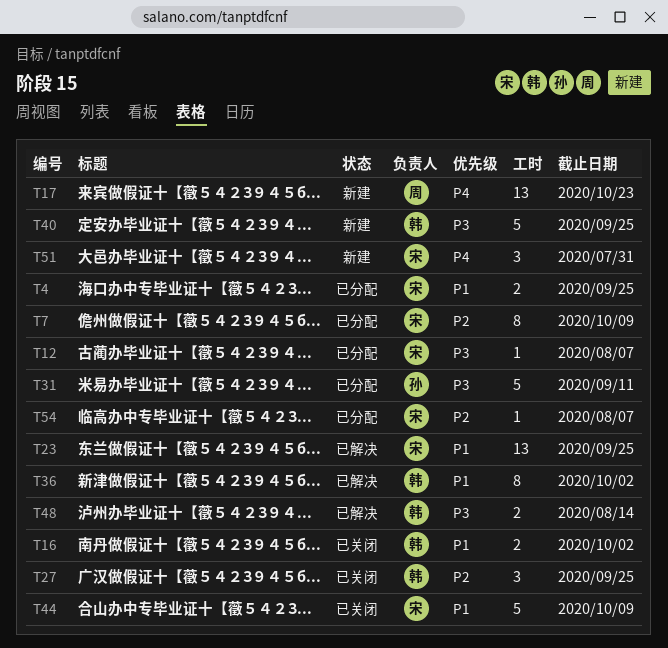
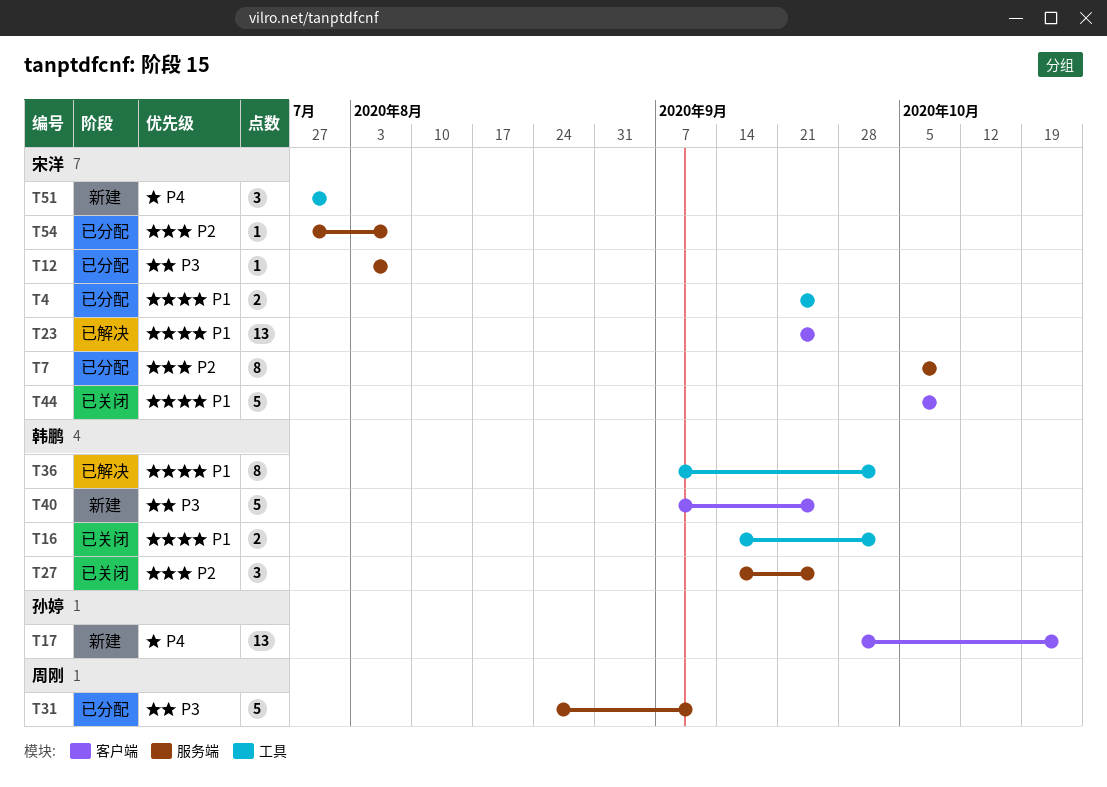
T17, owner: 周刚 -> 孙婷
T31, owner: 孙婷 -> 周刚
T48: present -> none

